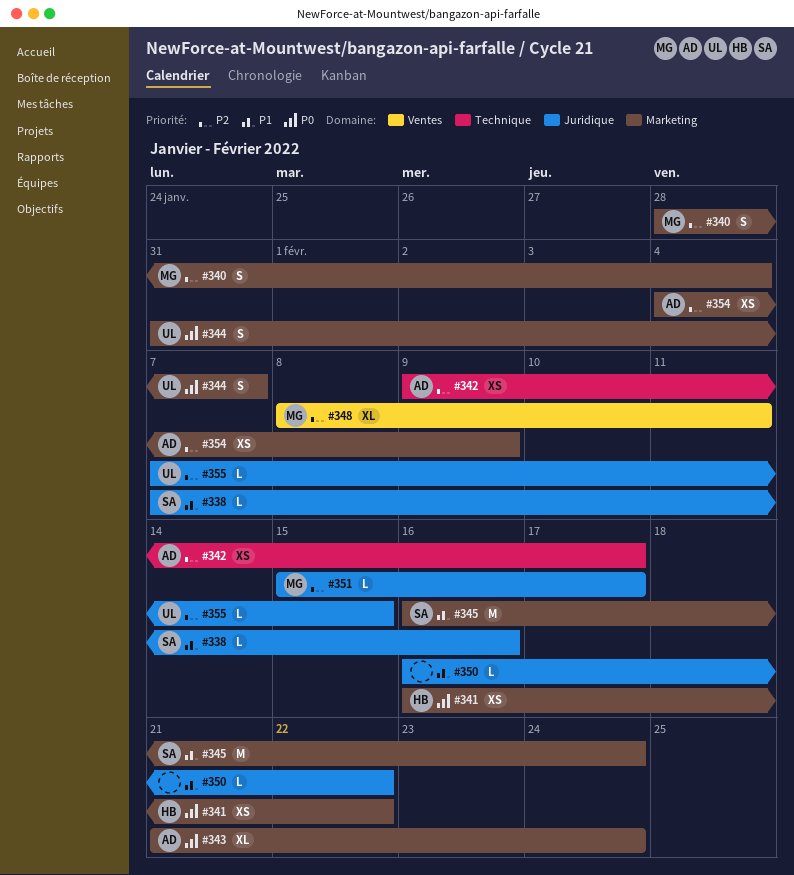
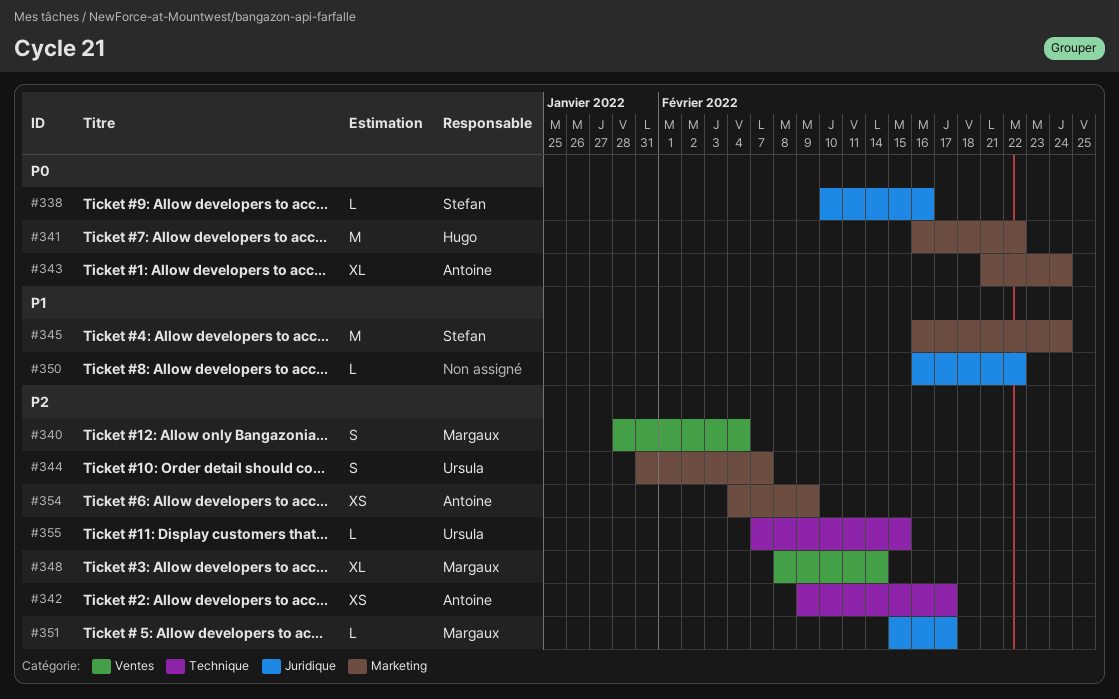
#338, priority: P1 -> P0
#338, start: Feb 7 -> Feb 10
#340, label: Marketing -> Ventes
#341, estimate: XS -> M
#344, priority: P0 -> P2
#348, due: Feb 11 -> Feb 14
#355, label: Juridique -> Technique

